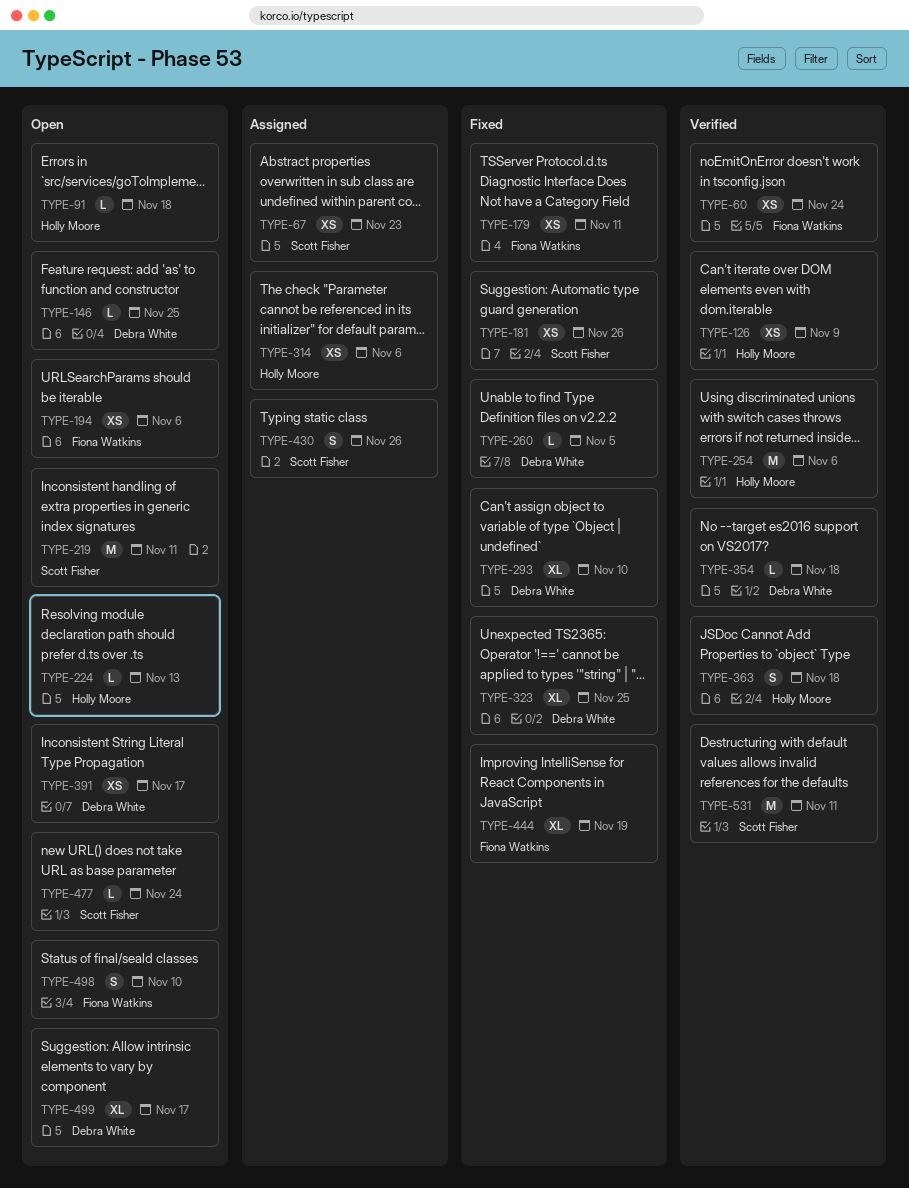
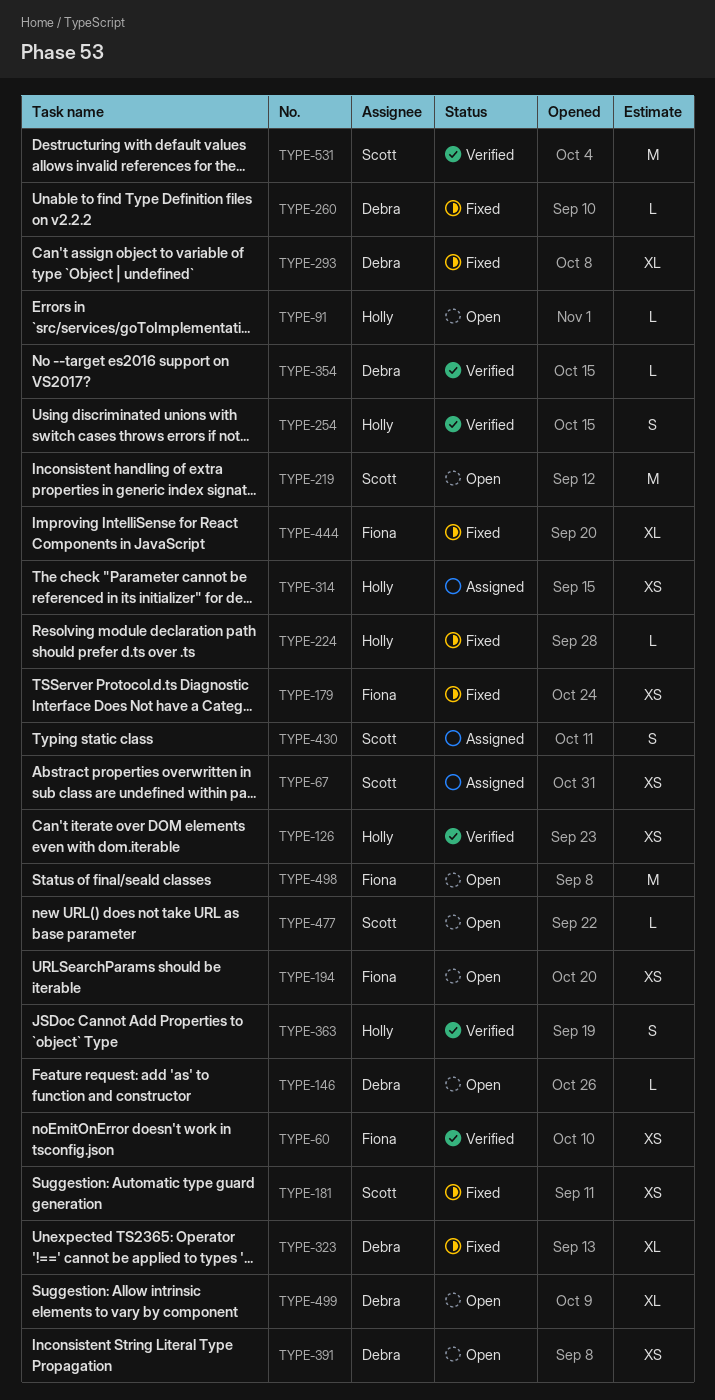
TYPE-224, status: Open -> Fixed
TYPE-254, estimate: M -> S
TYPE-498, estimate: S -> M

